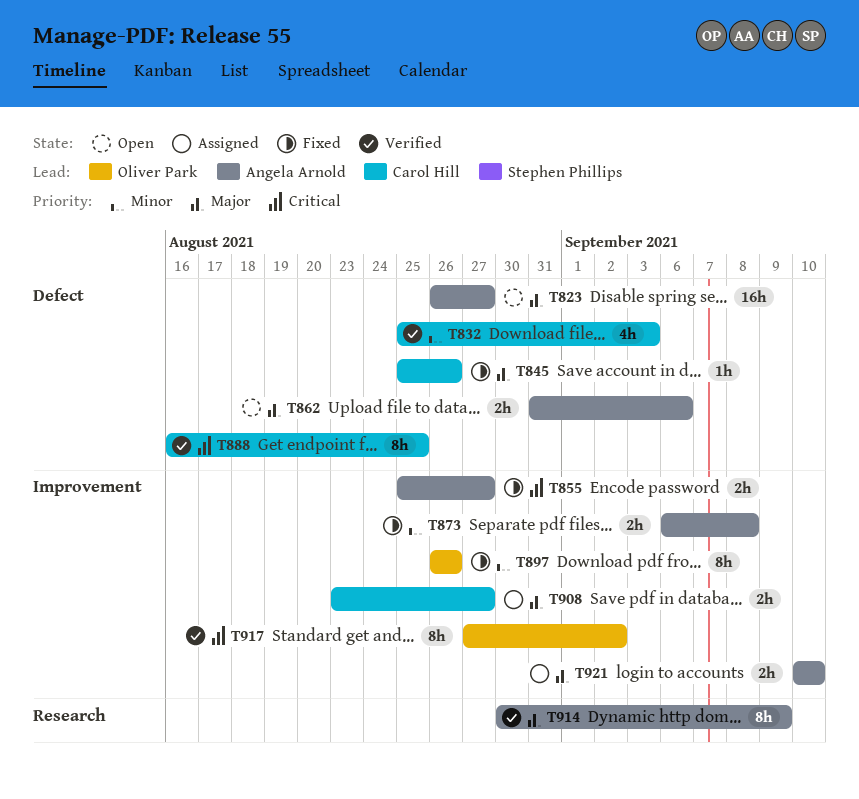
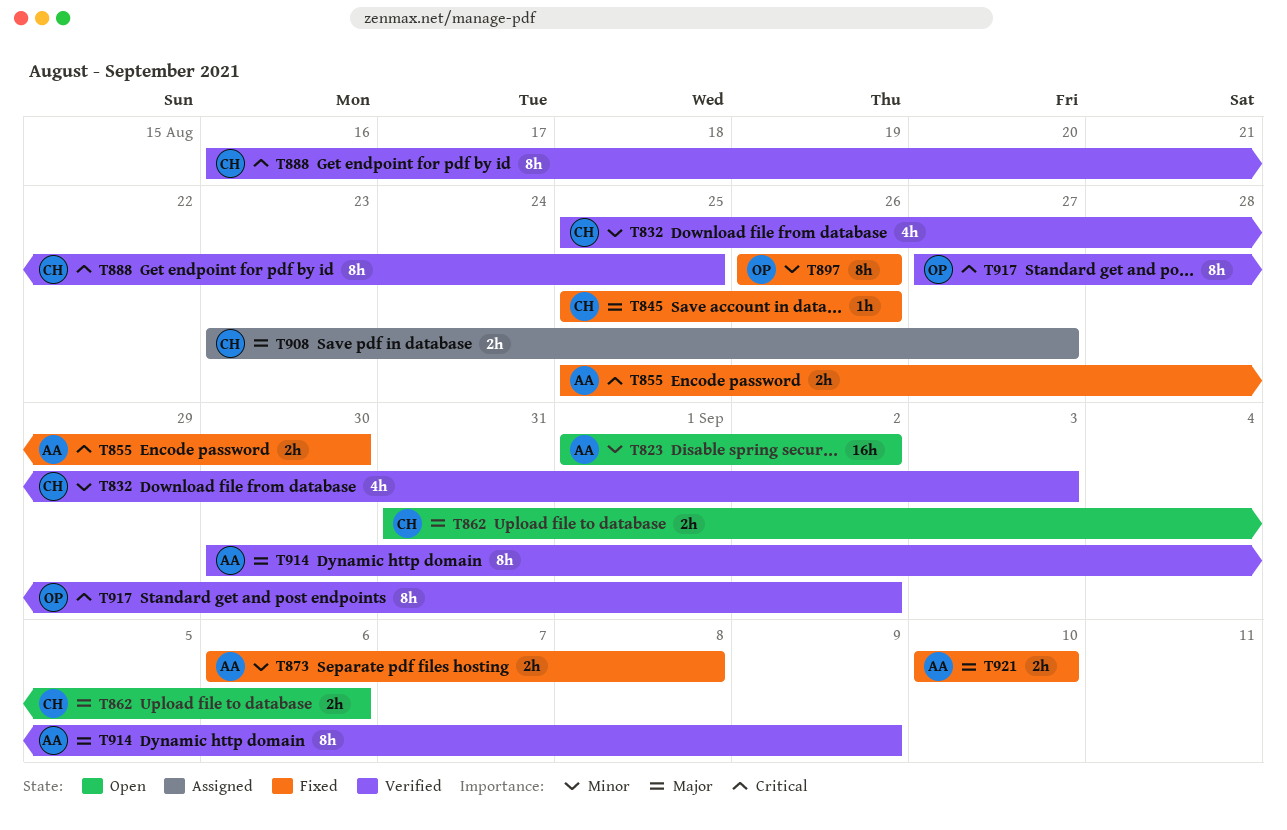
T823, priority: Major -> Minor
T823, start: Aug 26 -> Sep 1
T823, due: Aug 27 -> Sep 2
T855, due: Aug 27 -> Aug 30
T862, owner: Angela Arnold -> Carol Hill
T921, status: Assigned -> Fixed

